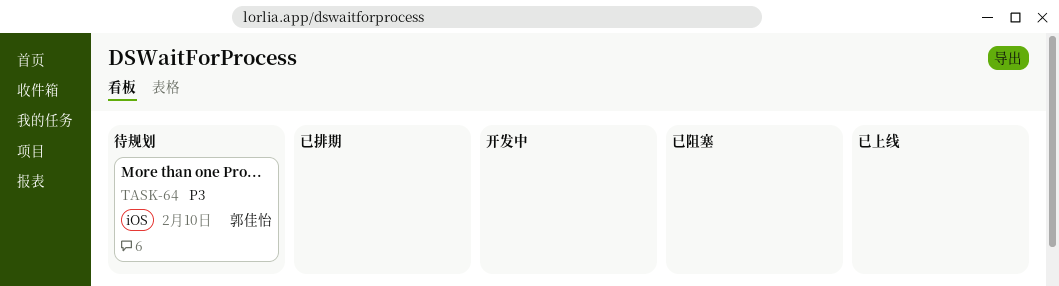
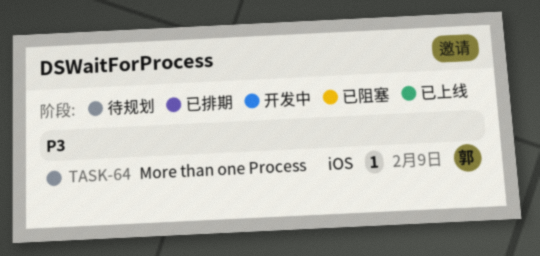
TASK-64, due: Feb 10 -> Feb 9

